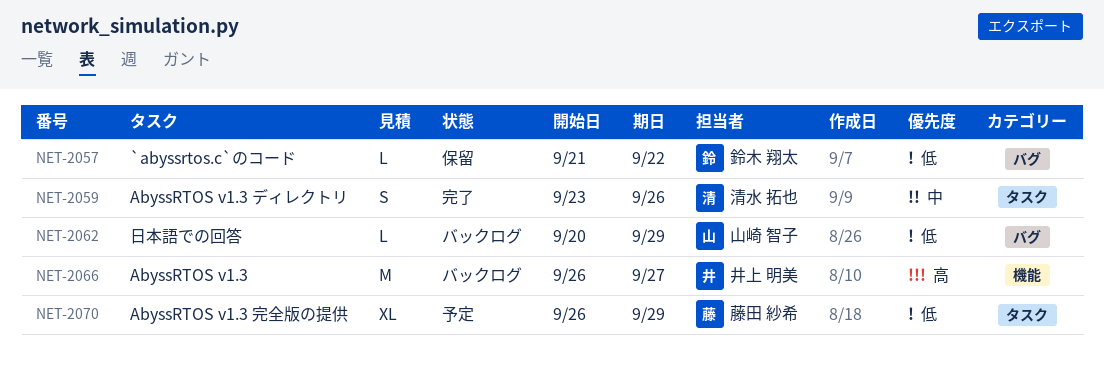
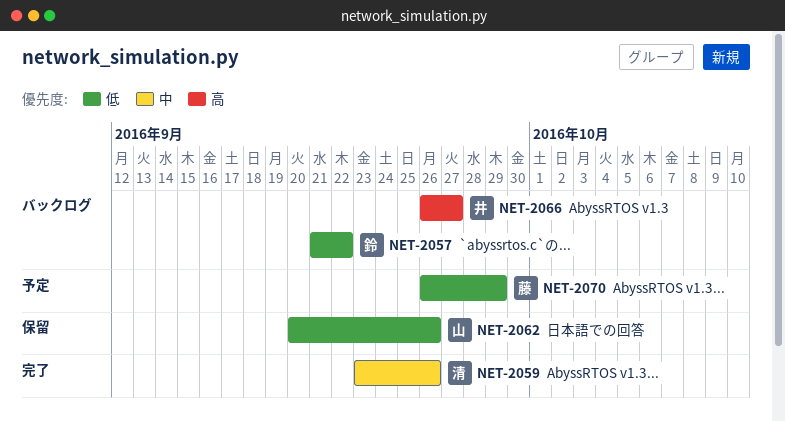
NET-2057, status: 保留 -> バックログ
NET-2062, status: バックログ -> 保留
NET-2062, due: Sep 29 -> Sep 26

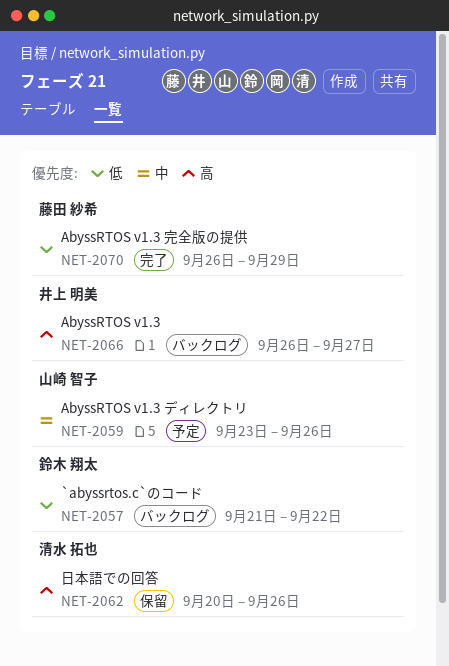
NET-2059, status: 完了 -> 予定
NET-2059, owner: 清水 拓也 -> 山崎 智子
NET-2062, owner: 山崎 智子 -> 清水 拓也
NET-2062, priority: 低 -> 高
NET-2070, status: 予定 -> 完了

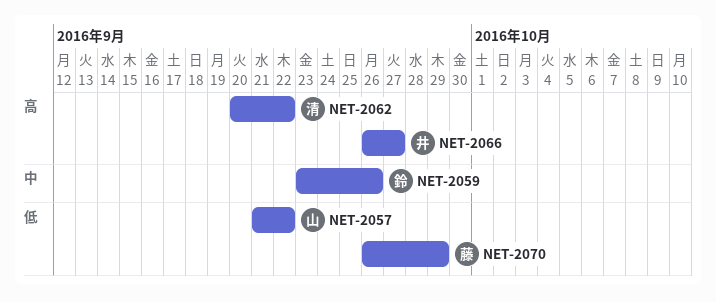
NET-2057, owner: 鈴木 翔太 -> 山崎 智子
NET-2059, owner: 山崎 智子 -> 鈴木 翔太
NET-2062, due: Sep 26 -> Sep 22

